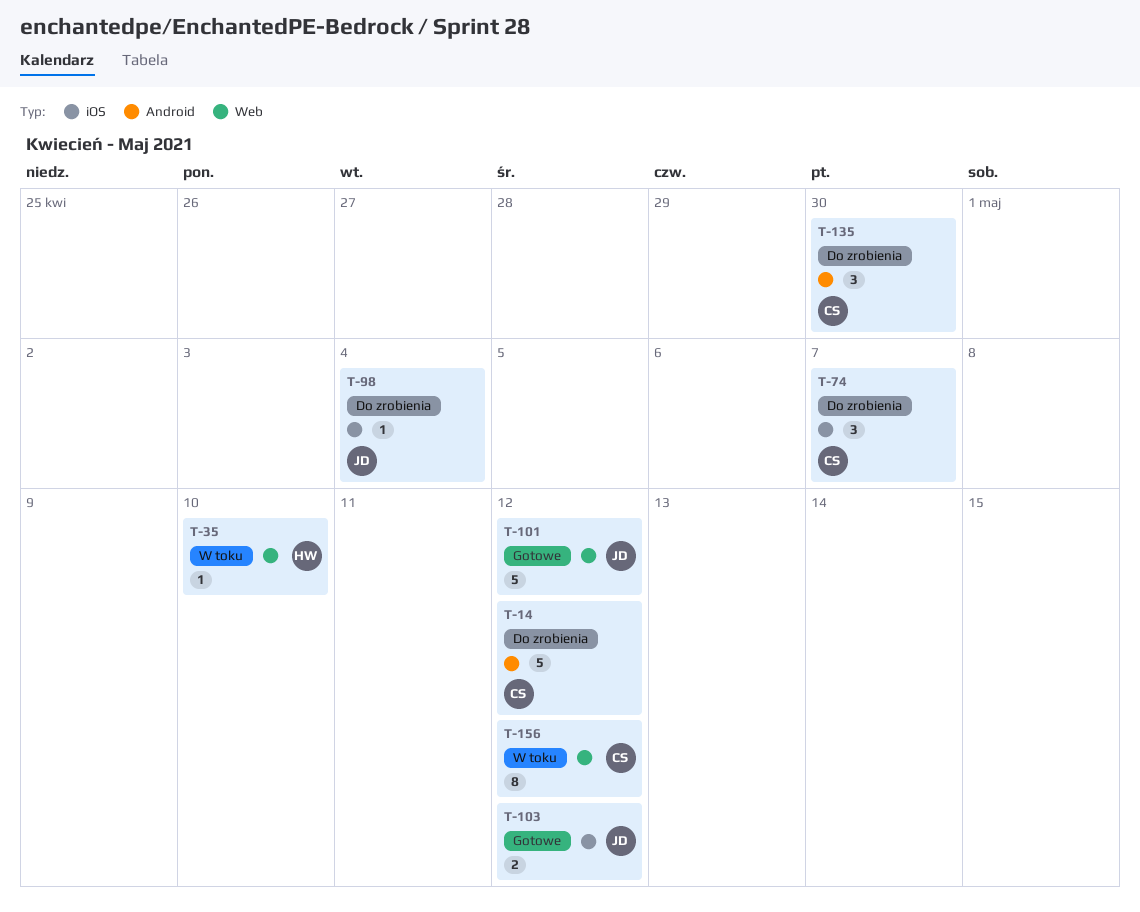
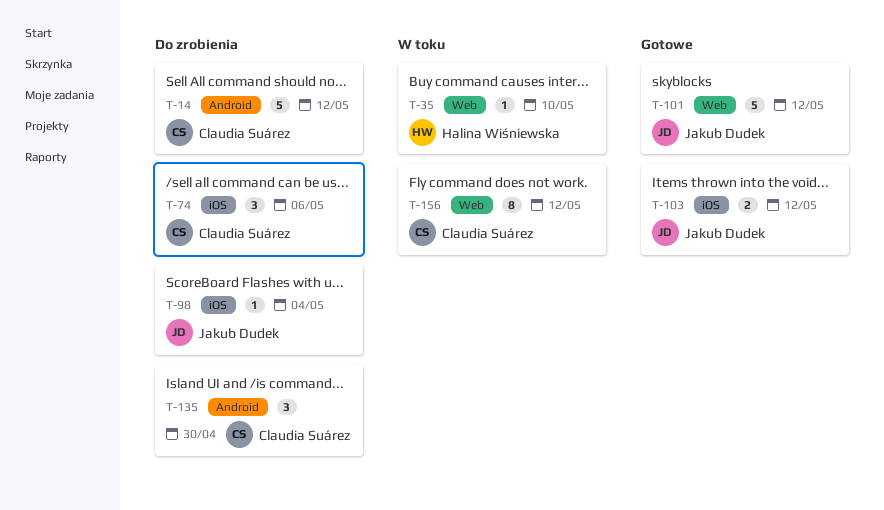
T-74, due: May 7 -> May 6

